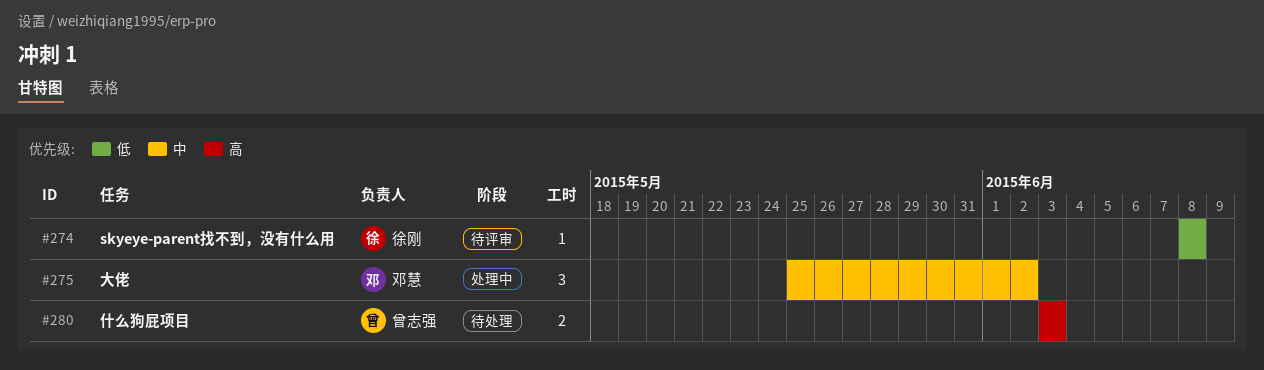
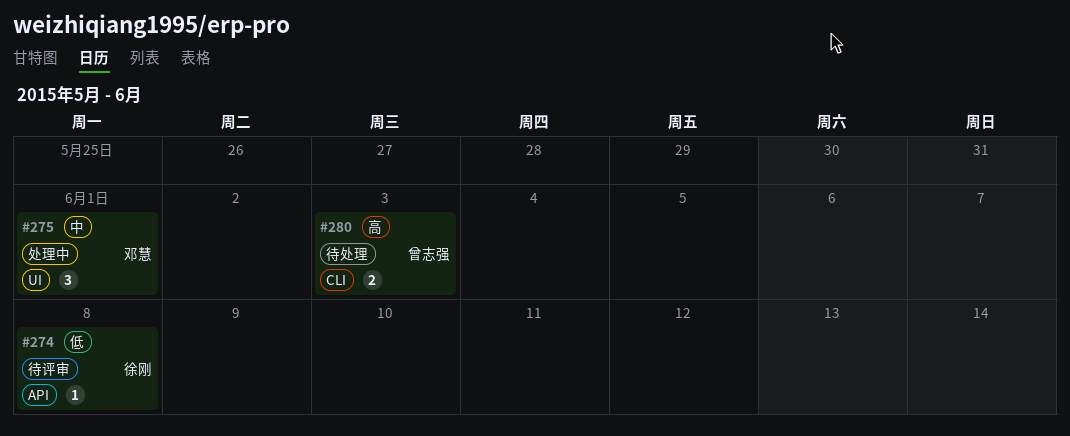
#275, due: Jun 2 -> Jun 1

